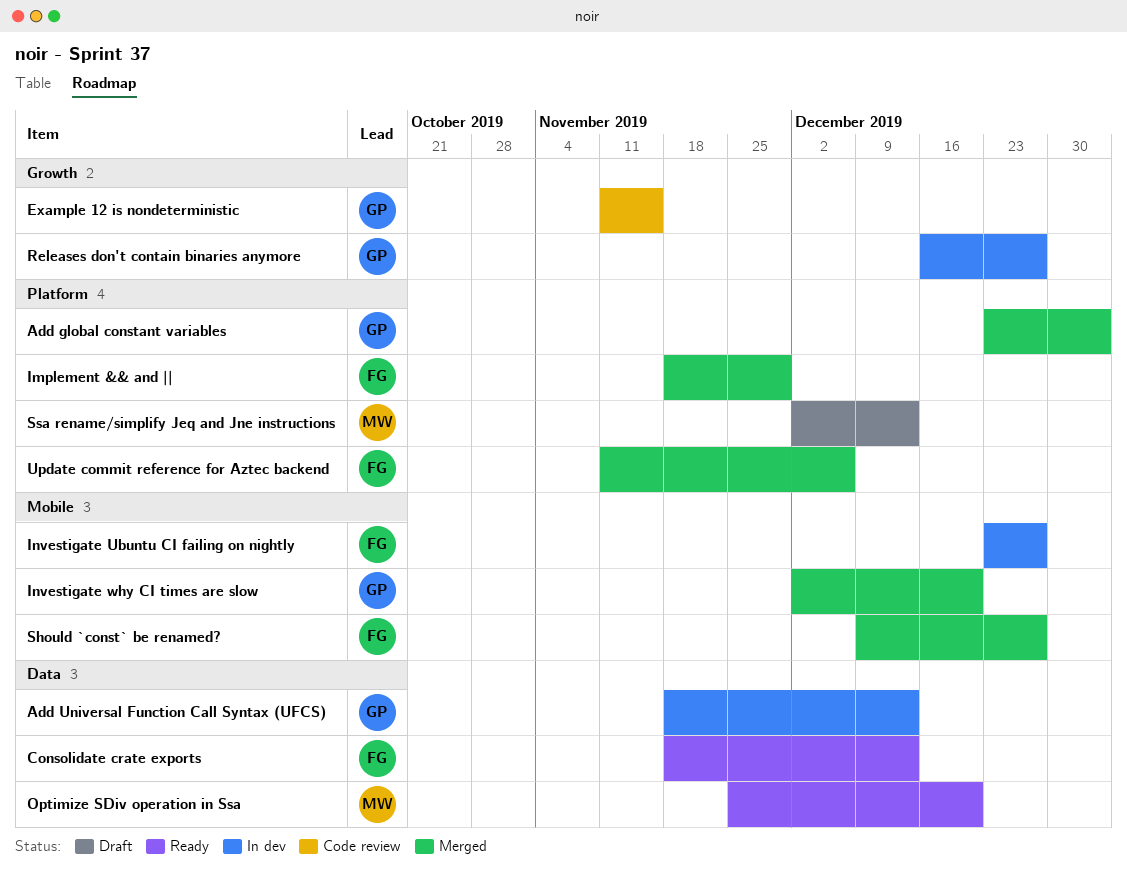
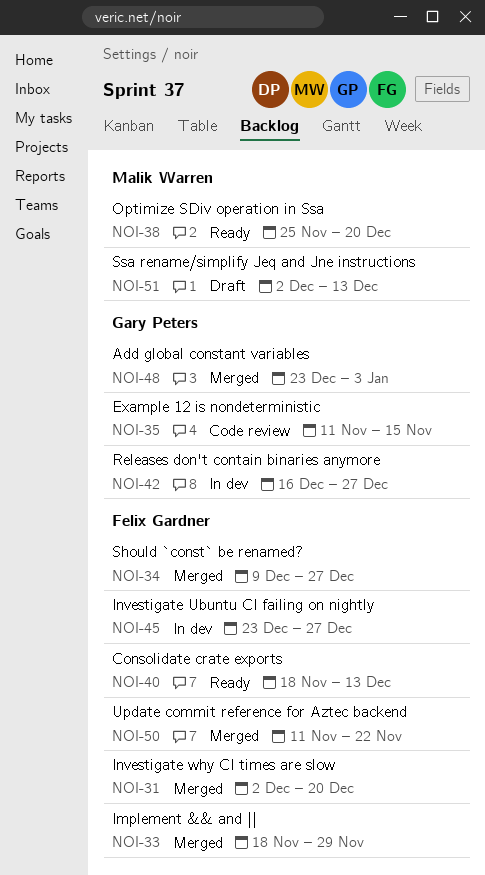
Add Universal Function Call Syntax (UFCS): present -> none
Investigate why CI times are slow, owner: Gary Peters -> Felix Gardner
Update commit reference for Aztec backend, due: Dec 6 -> Nov 22

